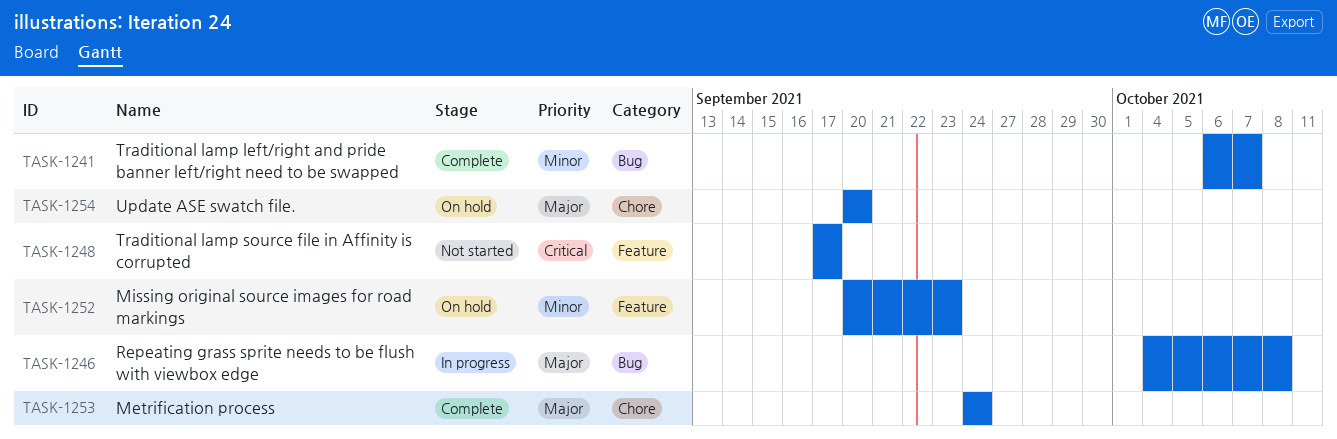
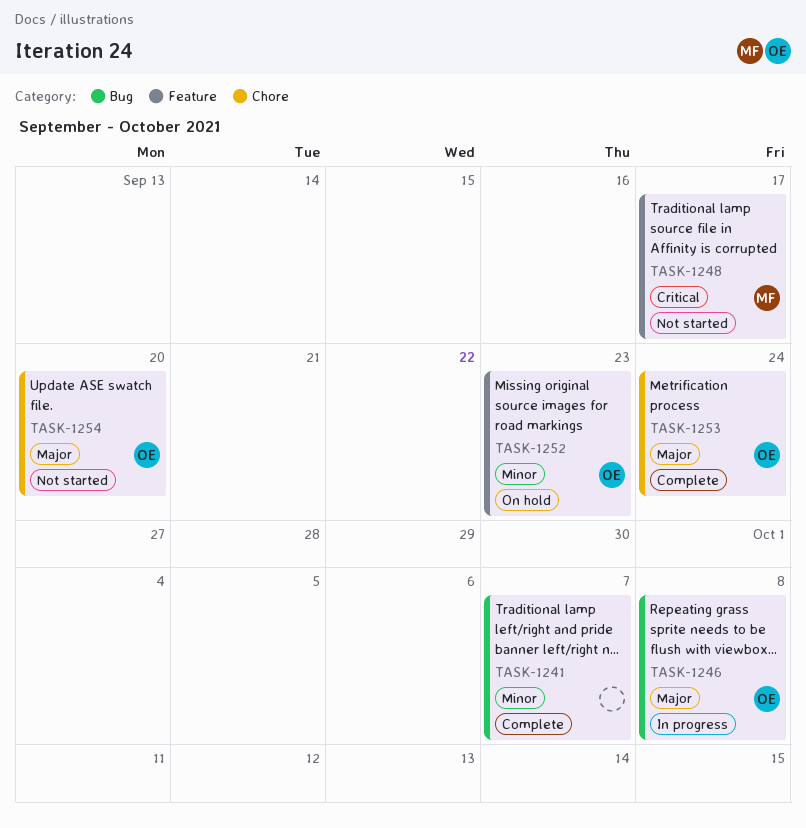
TASK-1254, status: On hold -> Not started

